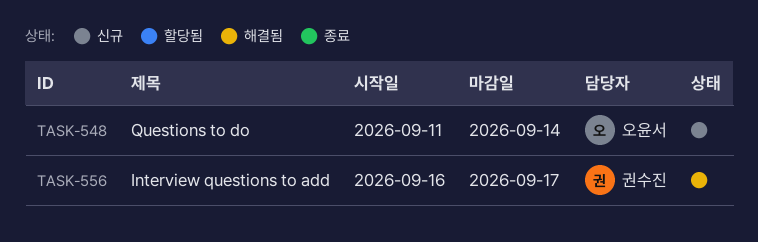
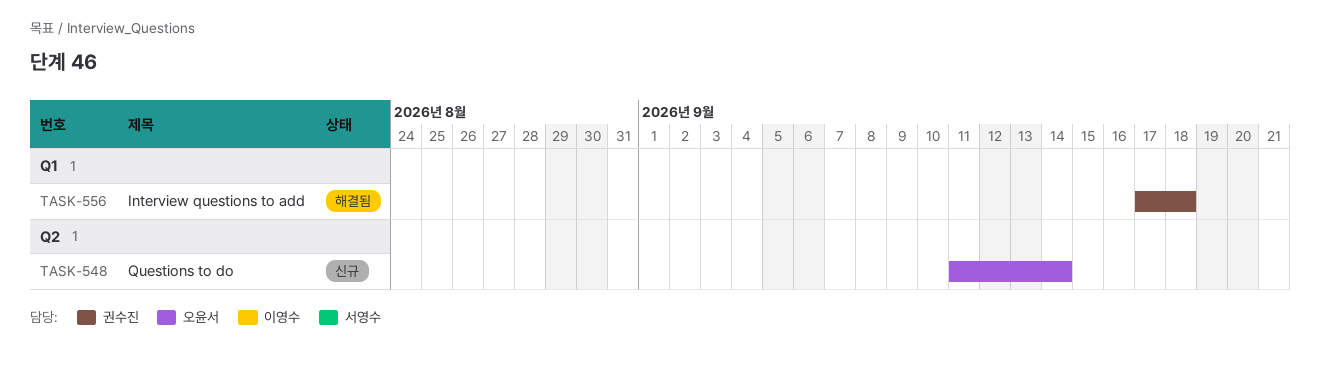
TASK-556, start: Sep 16 -> Sep 17
TASK-556, due: Sep 17 -> Sep 18

